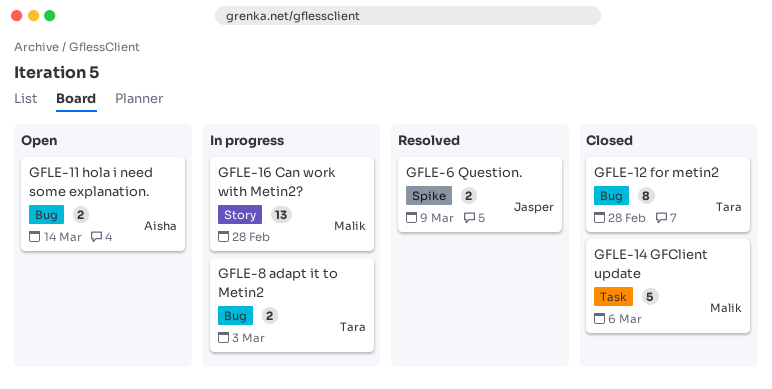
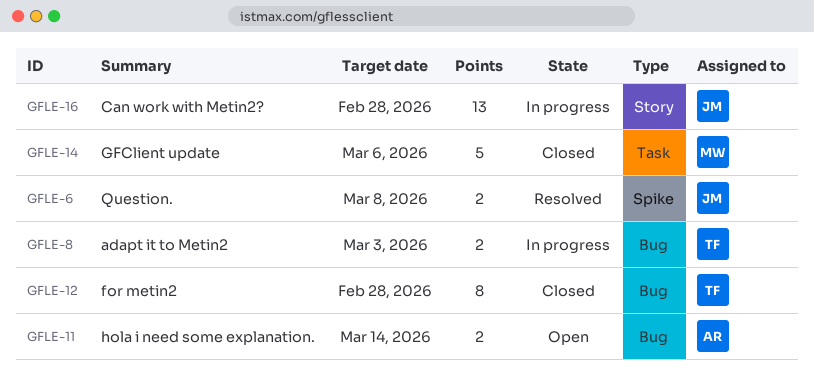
GFLE-6, due: Mar 9 -> Mar 8
GFLE-16, owner: Malik -> Jasper

